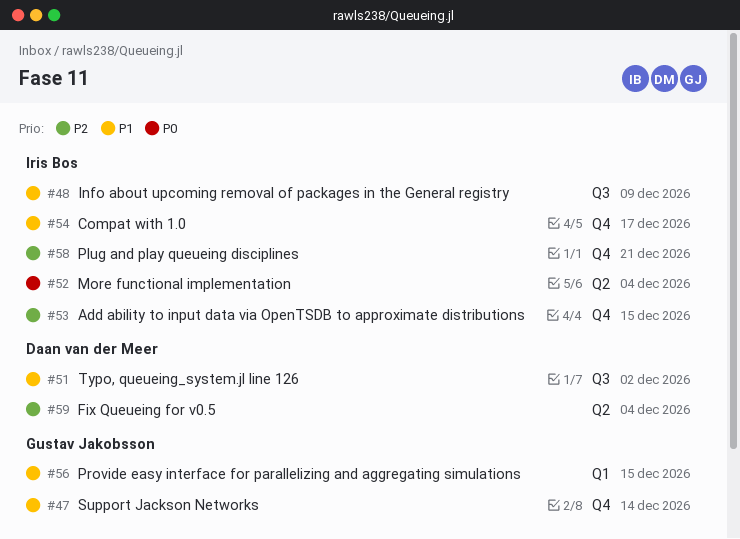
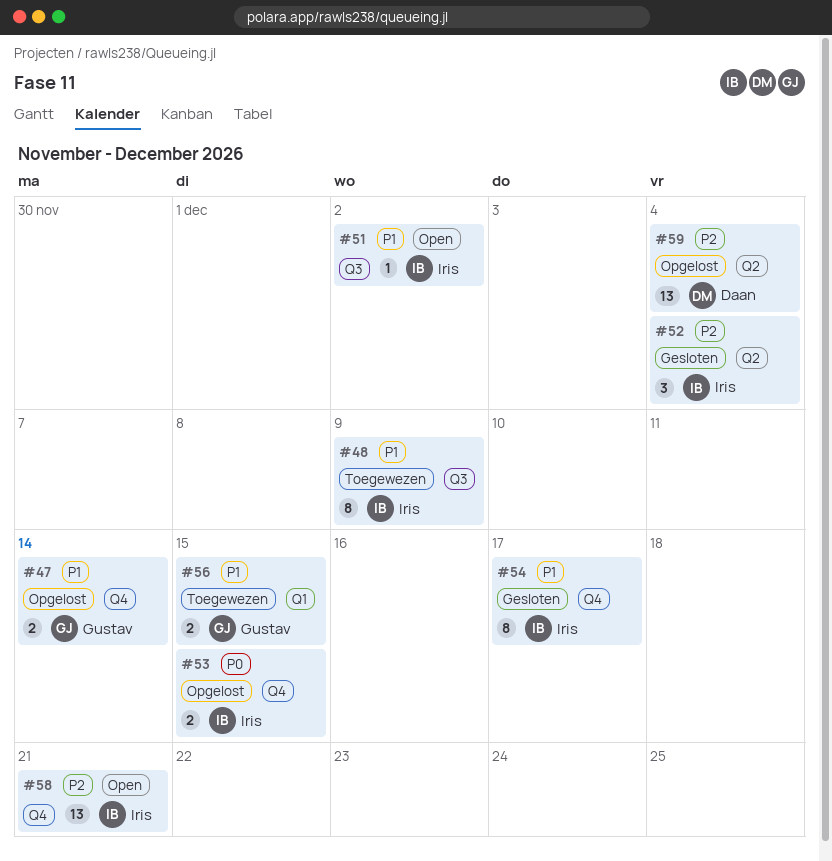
#51, owner: Daan van der Meer -> Iris Bos
#52, priority: P0 -> P2
#53, priority: P2 -> P0

